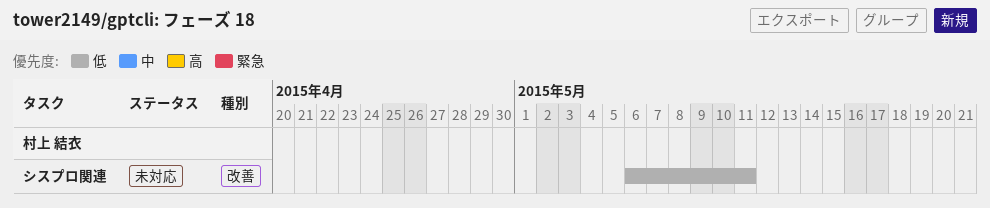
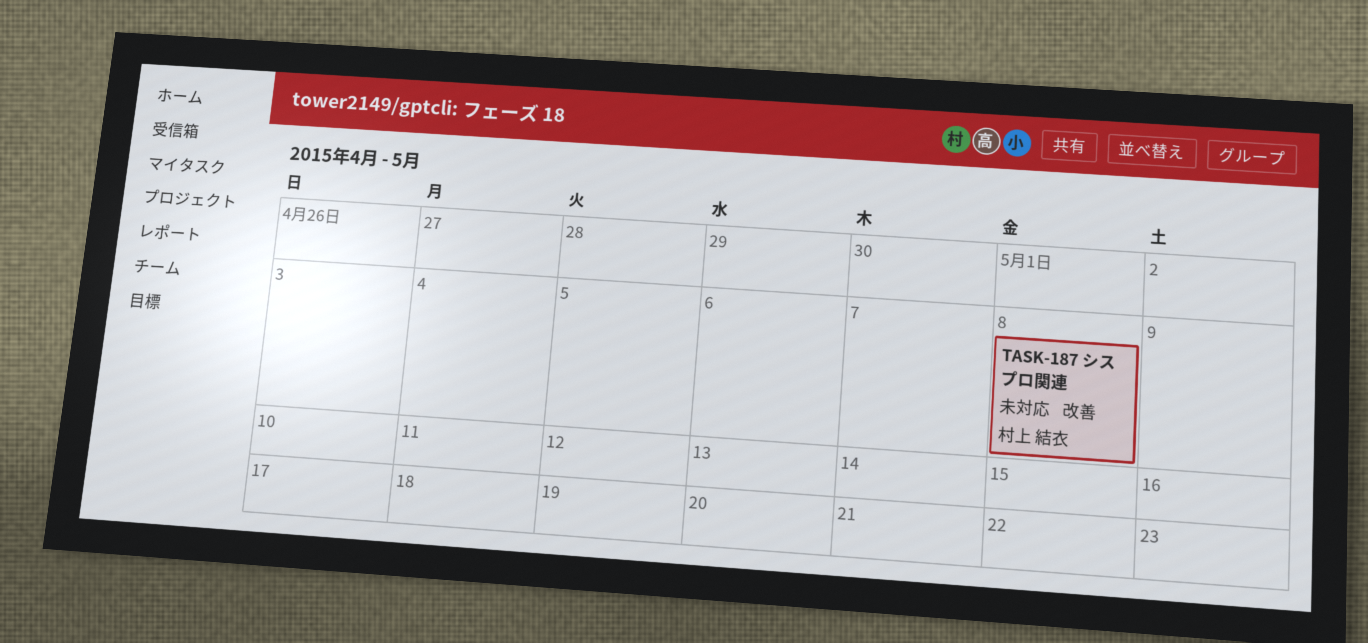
シスプロ関連, due: May 11 -> May 8

